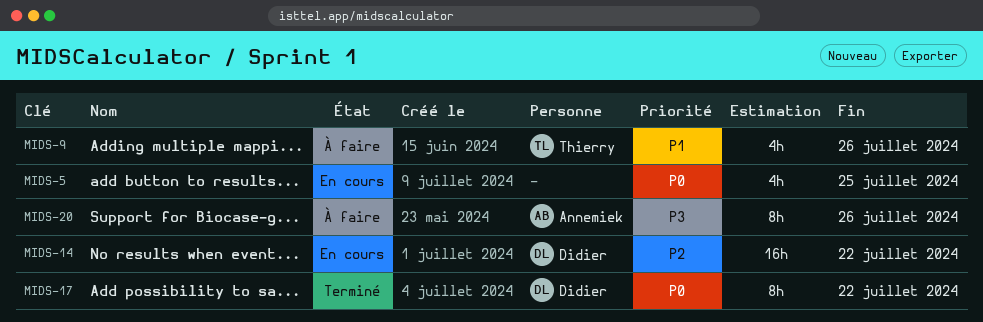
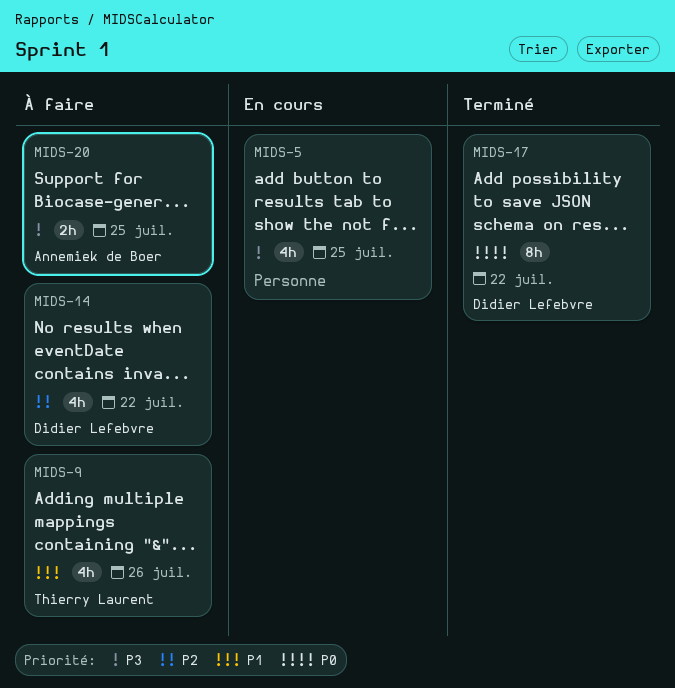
MIDS-5, priority: P0 -> P3
MIDS-14, status: En cours -> À faire
MIDS-14, estimate: 16h -> 4h
MIDS-20, estimate: 8h -> 2h
MIDS-20, due: Jul 26 -> Jul 25

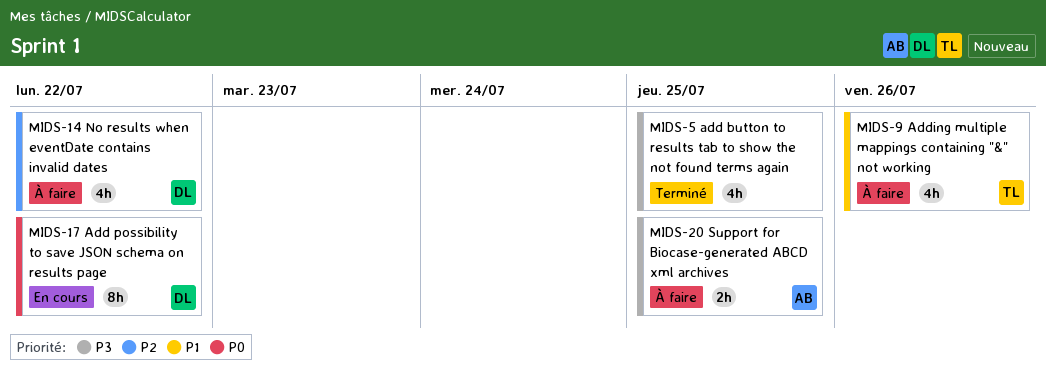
MIDS-5, status: En cours -> Terminé
MIDS-17, status: Terminé -> En cours

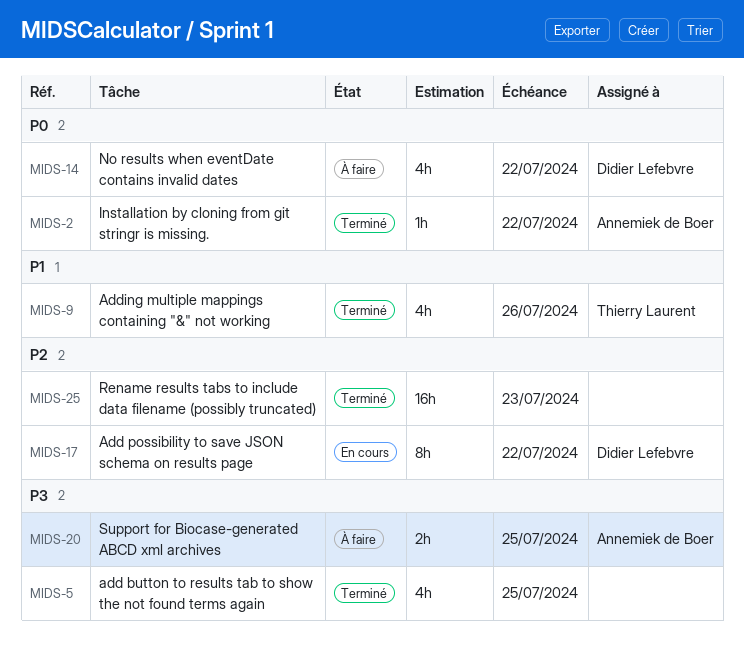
MIDS-2: none -> present
MIDS-9, status: À faire -> Terminé
MIDS-14, priority: P2 -> P0
MIDS-17, priority: P0 -> P2
MIDS-25: none -> present

